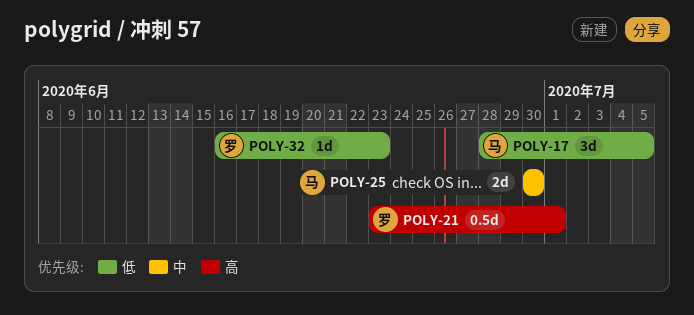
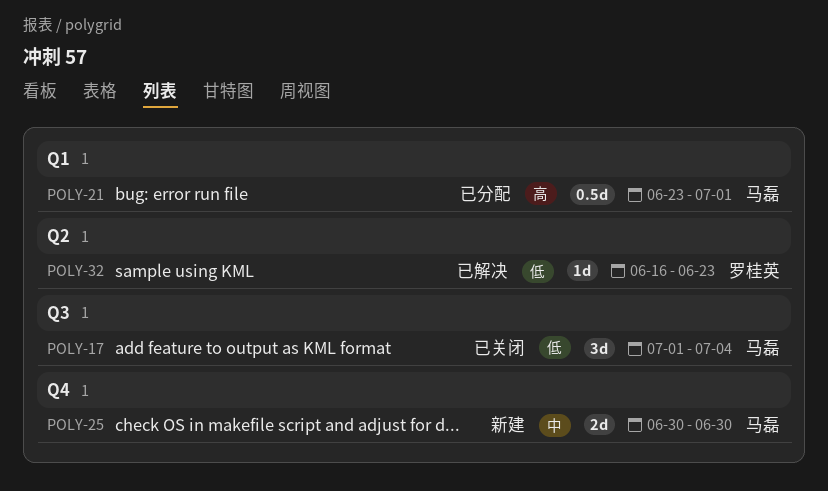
POLY-17, start: Jun 28 -> Jul 1
POLY-17, due: Jul 5 -> Jul 4
POLY-21, owner: 罗桂英 -> 马磊

